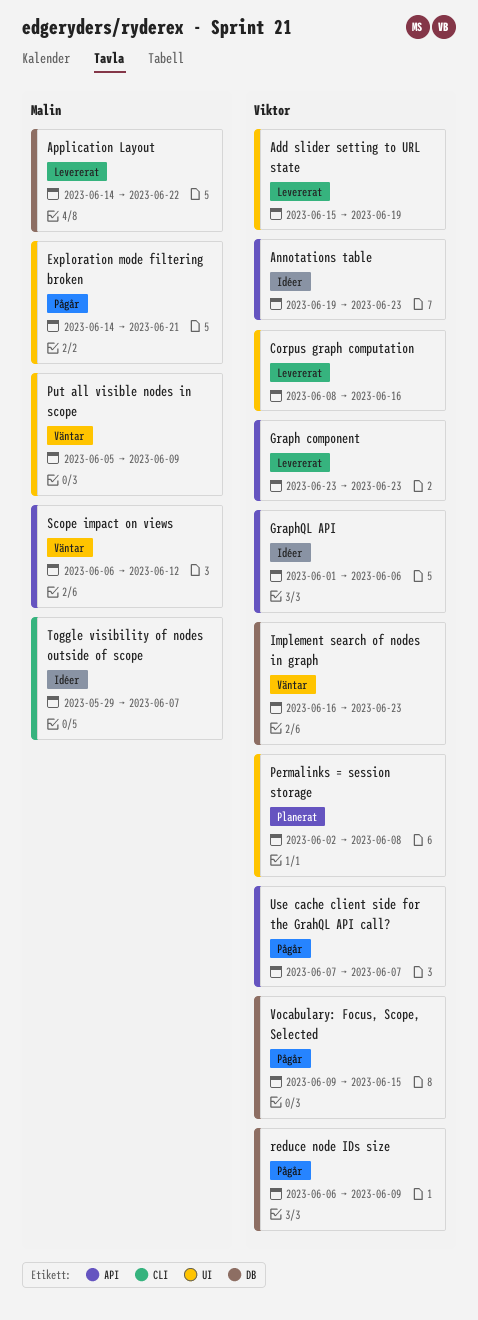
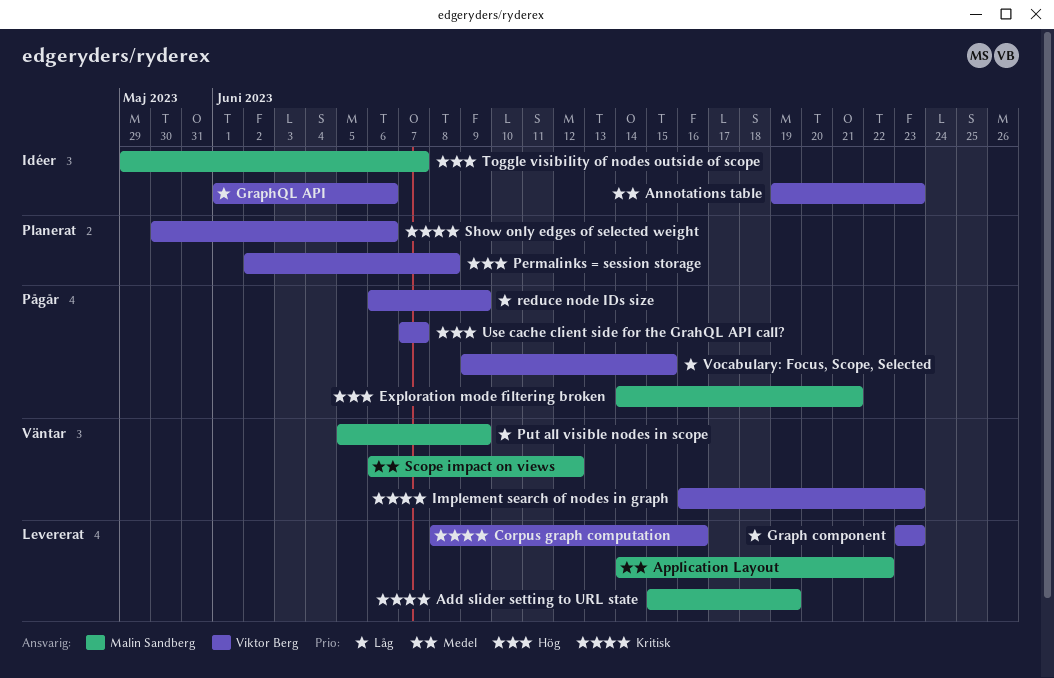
Add slider setting to URL state, owner: Viktor Berg -> Malin Sandberg
Show only edges of selected weight: none -> present

